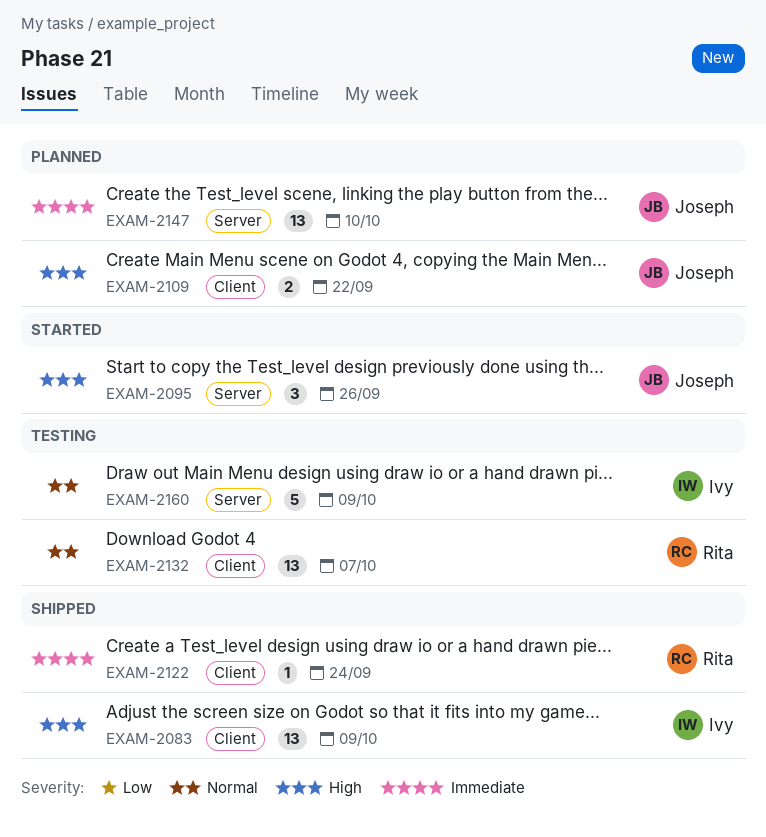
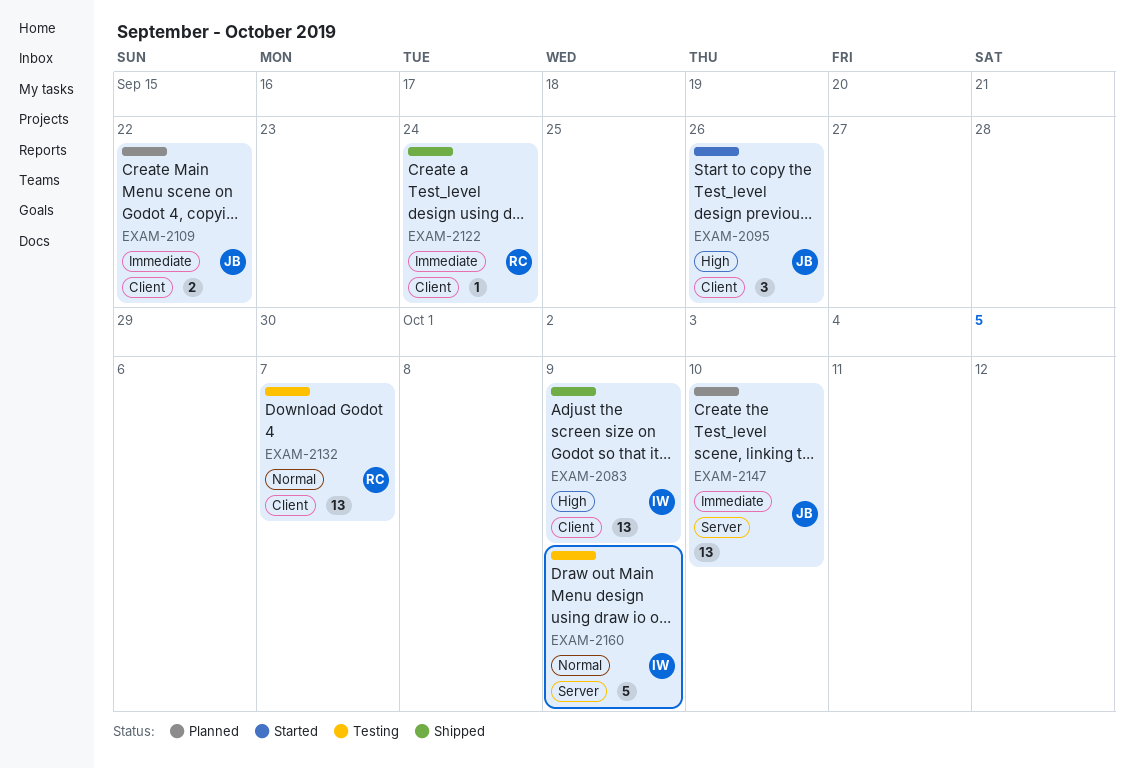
EXAM-2095, label: Server -> Client
EXAM-2109, priority: High -> Immediate

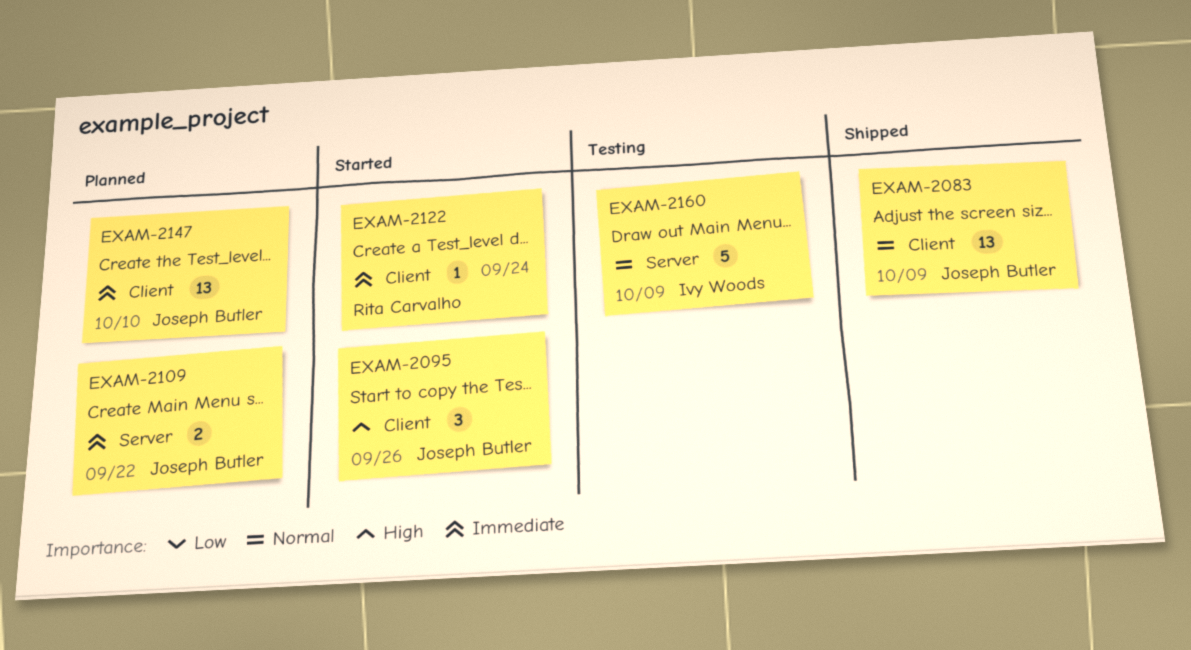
EXAM-2083, owner: Ivy Woods -> Joseph Butler
EXAM-2083, priority: High -> Normal
EXAM-2109, label: Client -> Server
EXAM-2122, status: Shipped -> Started
EXAM-2132: present -> none
EXAM-2147, label: Server -> Client

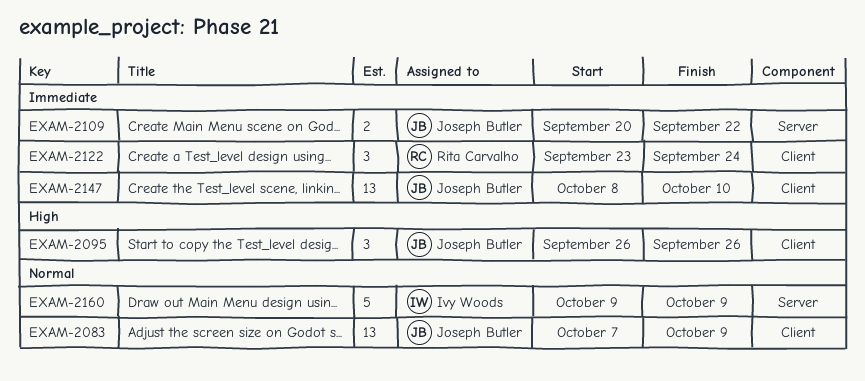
EXAM-2122, estimate: 1 -> 3

